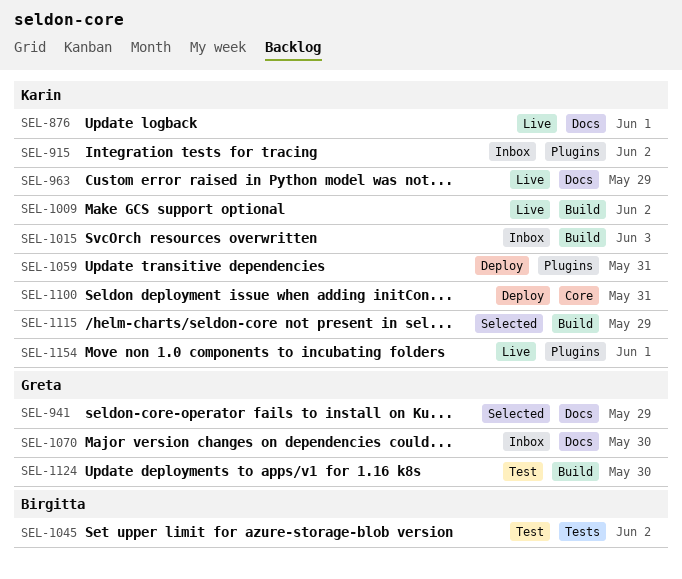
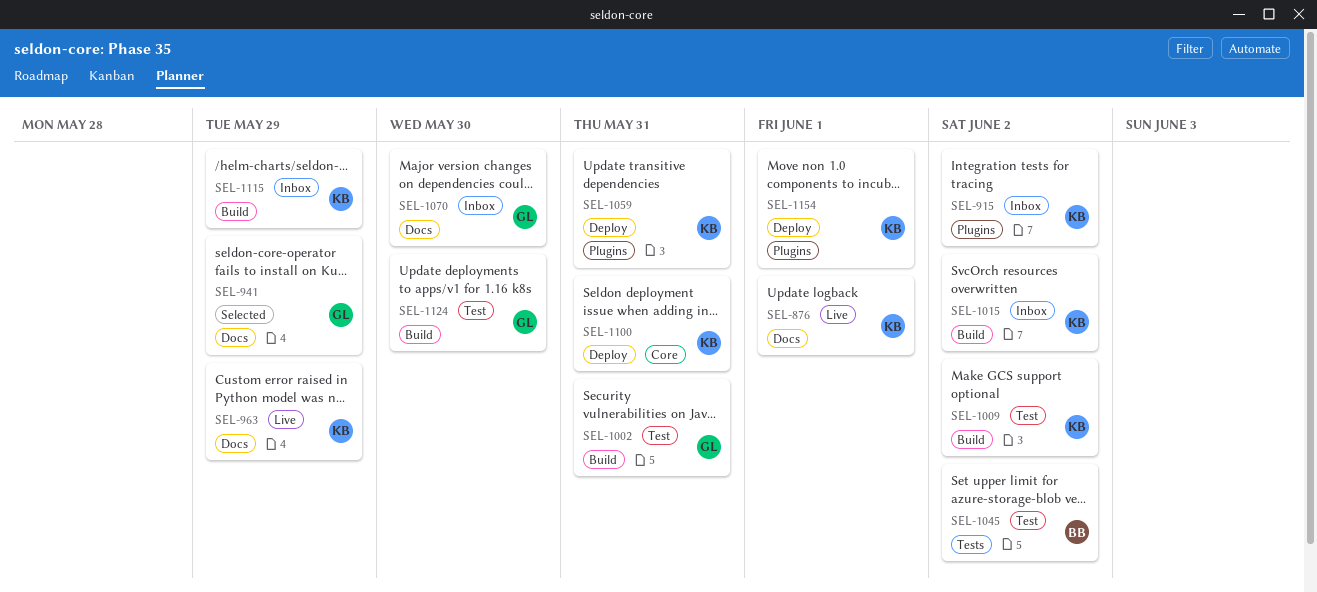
SEL-1002: none -> present
SEL-1009, status: Live -> Test
SEL-1015, due: Jun 3 -> Jun 2
SEL-1115, status: Selected -> Inbox
SEL-1154, status: Live -> Deploy

